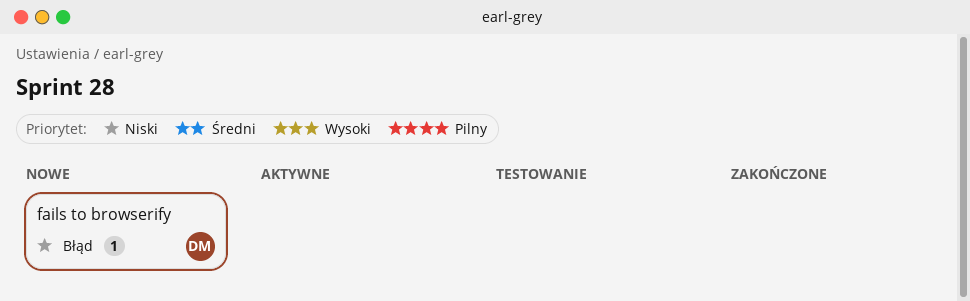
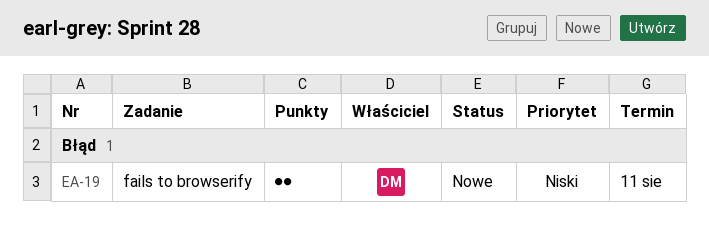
fails to browserify, estimate: 1 -> 2

